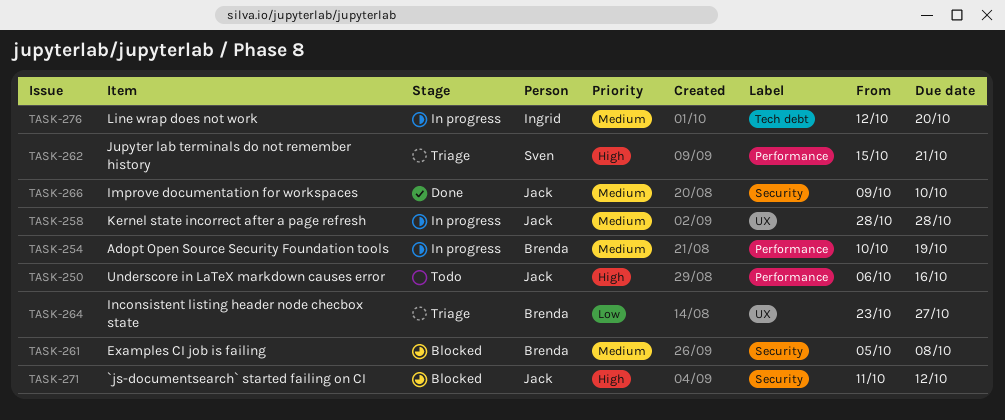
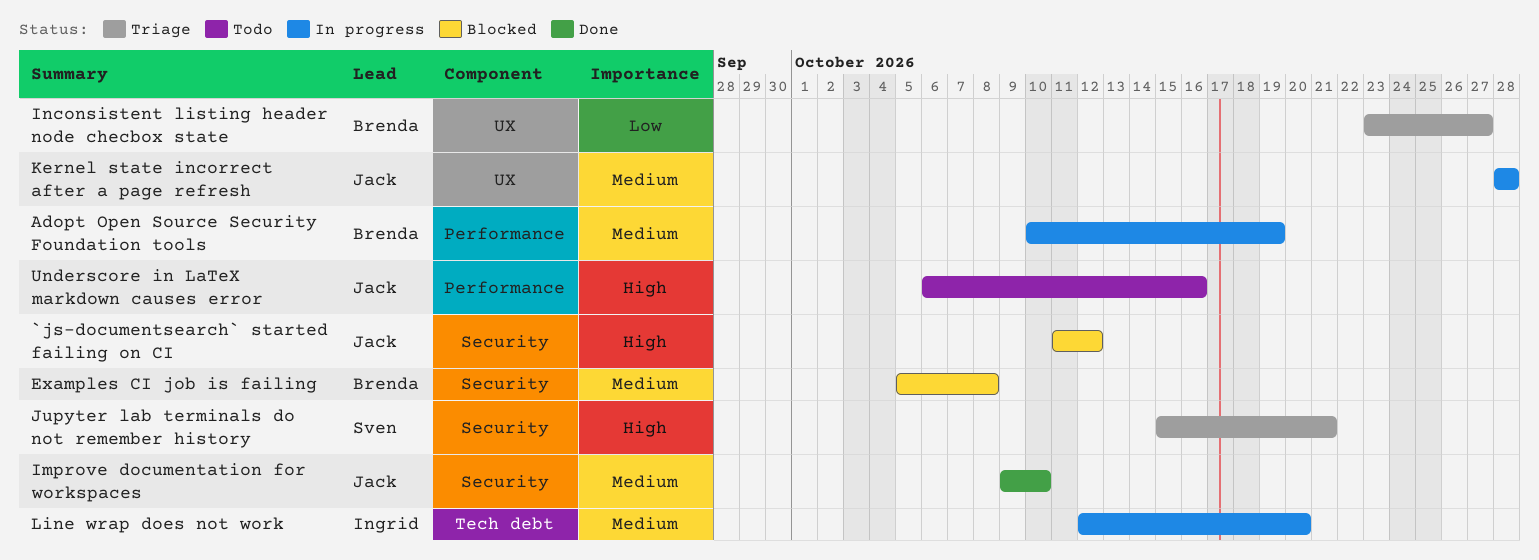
Jupyter lab terminals do not remember history, label: Performance -> Security

